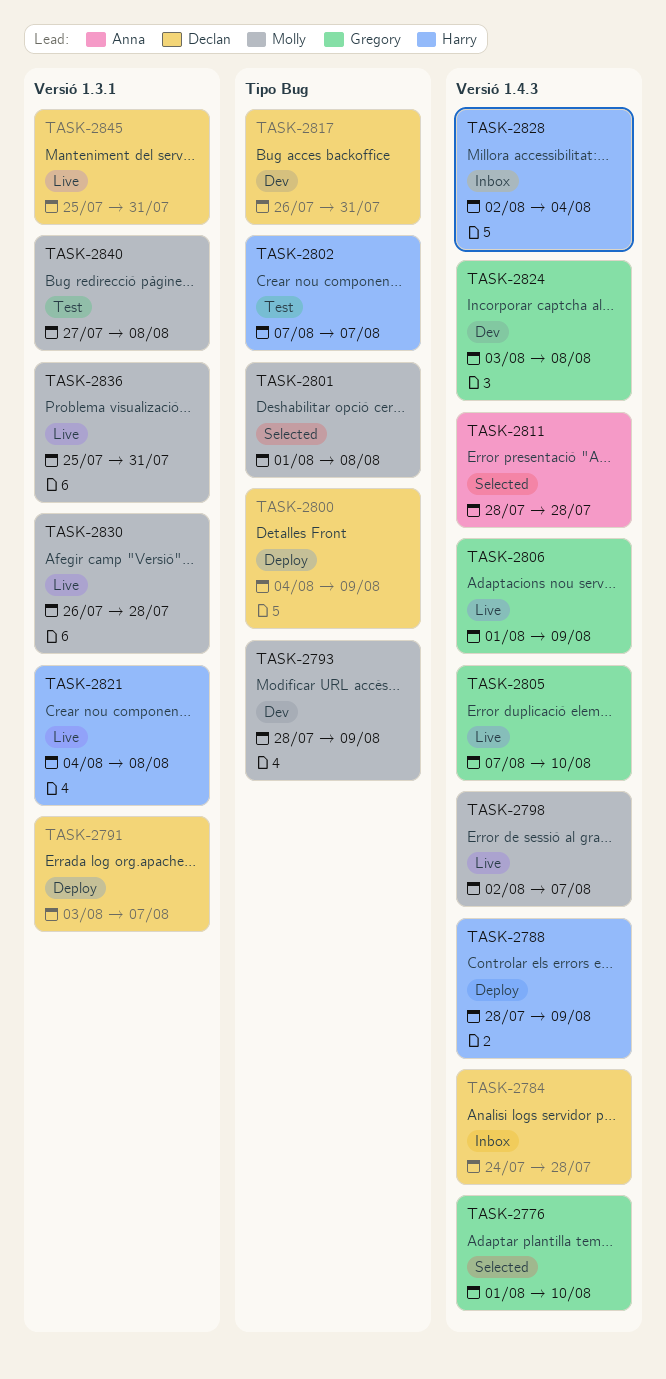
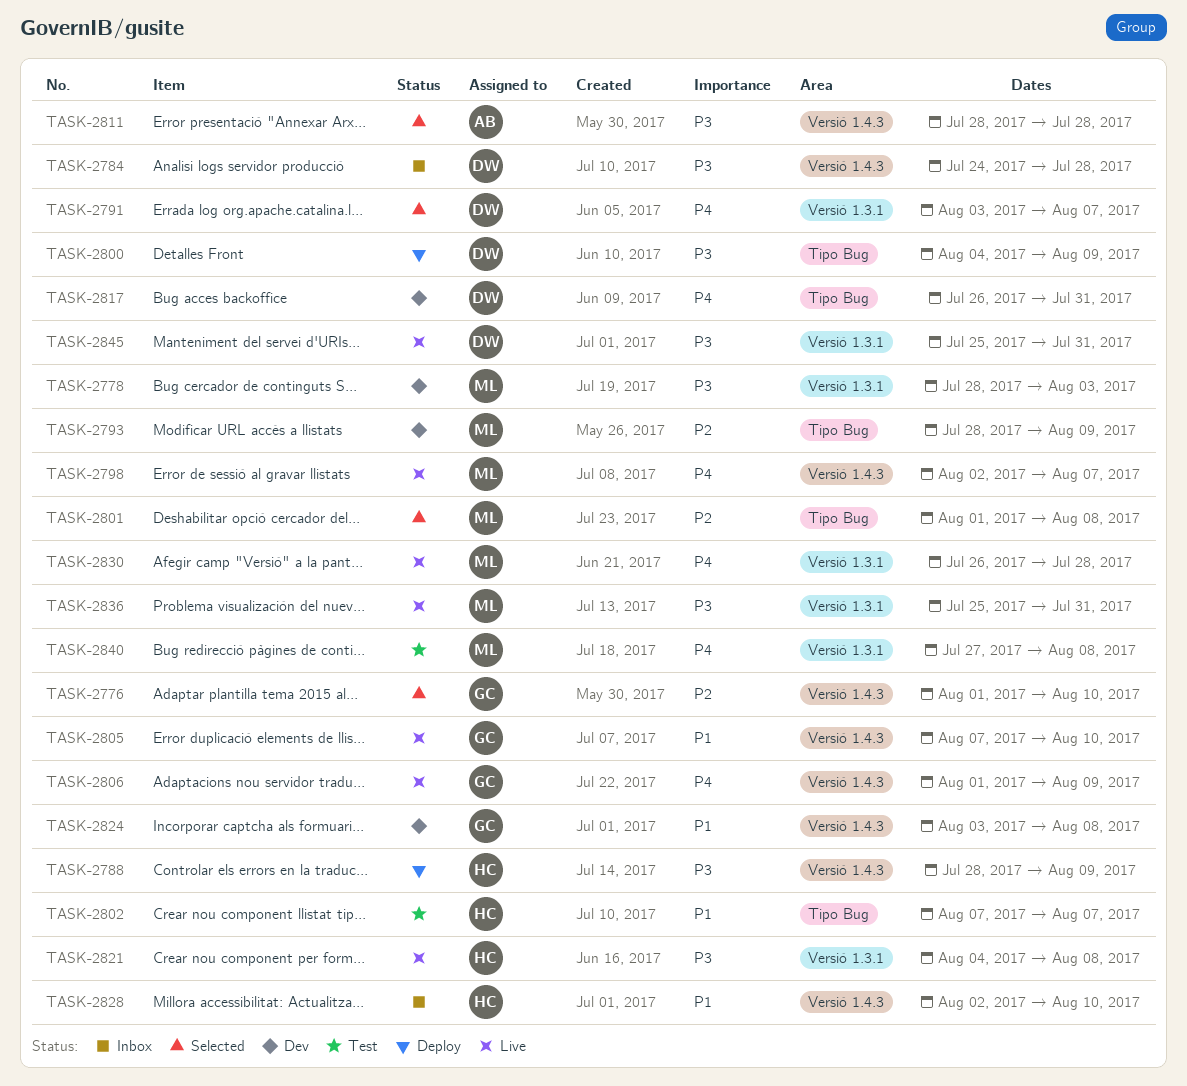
TASK-2778: none -> present
TASK-2791, status: Deploy -> Selected
TASK-2828, due: Aug 4 -> Aug 10

